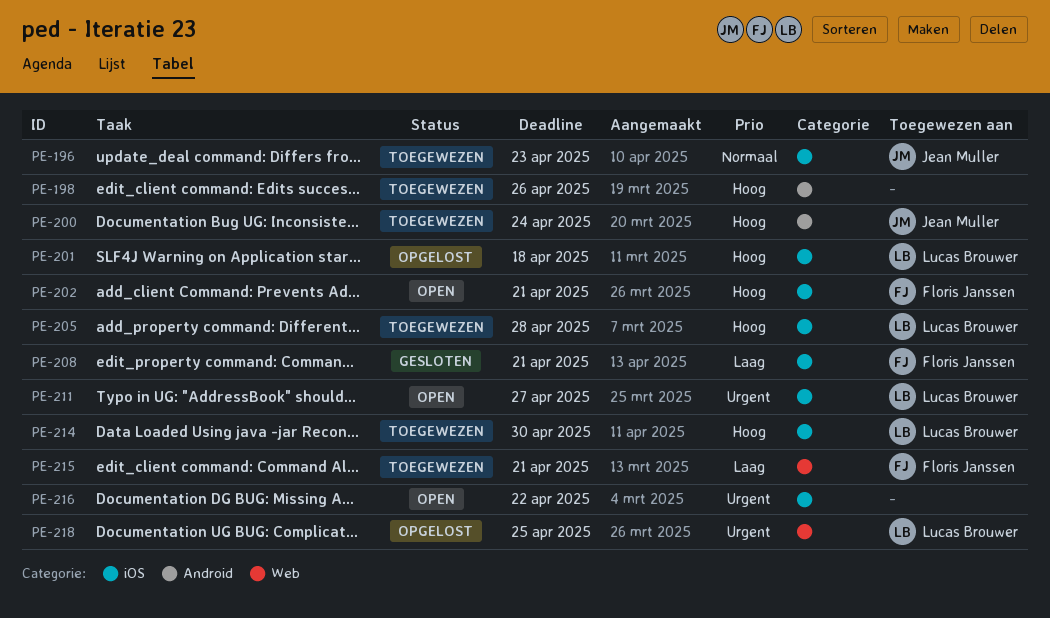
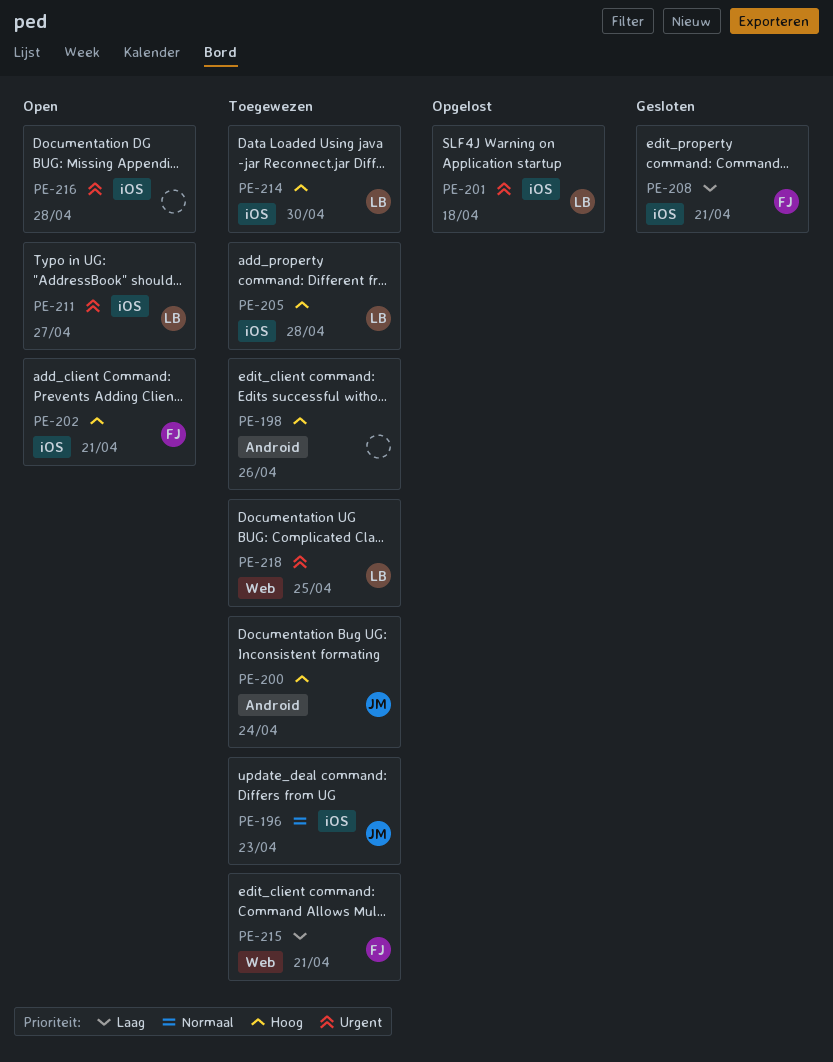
PE-201, priority: Hoog -> Urgent
PE-216, due: Apr 22 -> Apr 28
PE-218, status: Opgelost -> Toegewezen

